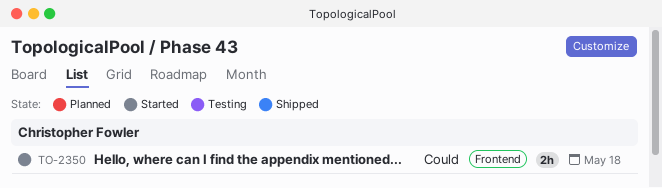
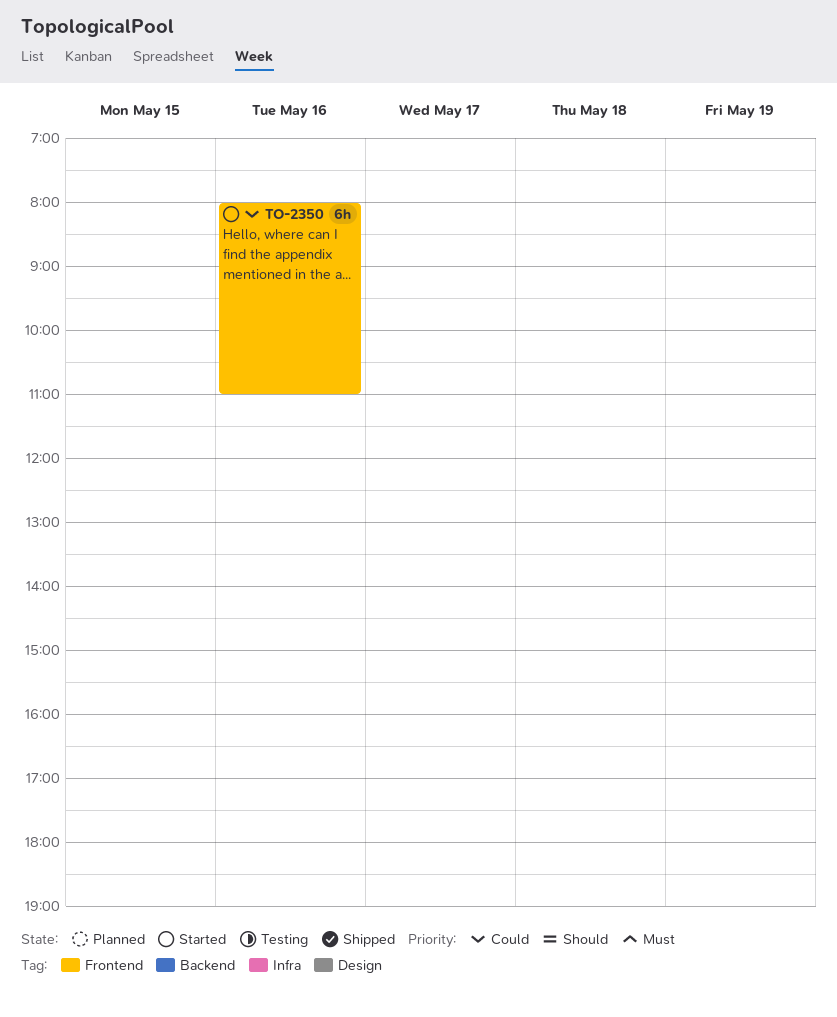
TO-2350, estimate: 2h -> 6h
TO-2350, day: May 18 -> May 16

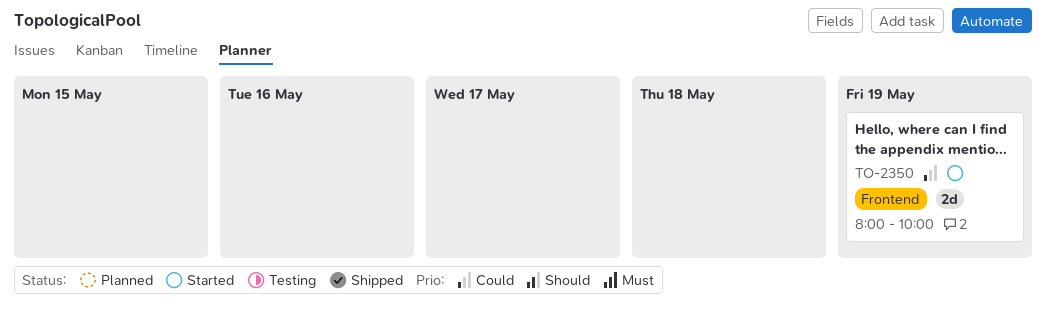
TO-2350, estimate: 6h -> 2d
TO-2350, day: May 16 -> May 19
TO-2350, ends: 11:00 -> 10:00

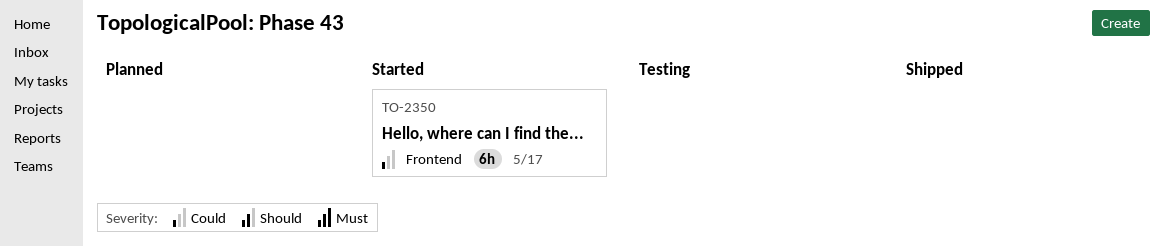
TO-2350, estimate: 2d -> 6h
TO-2350, day: May 19 -> May 17

